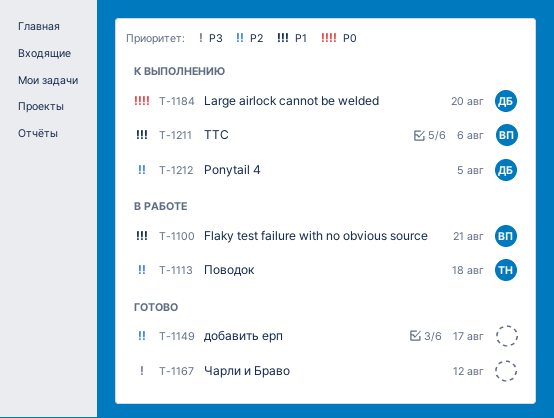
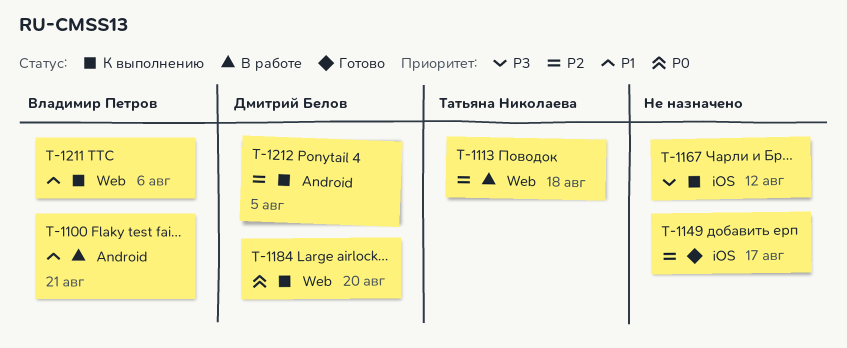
T-1167, status: Готово -> К выполнению

